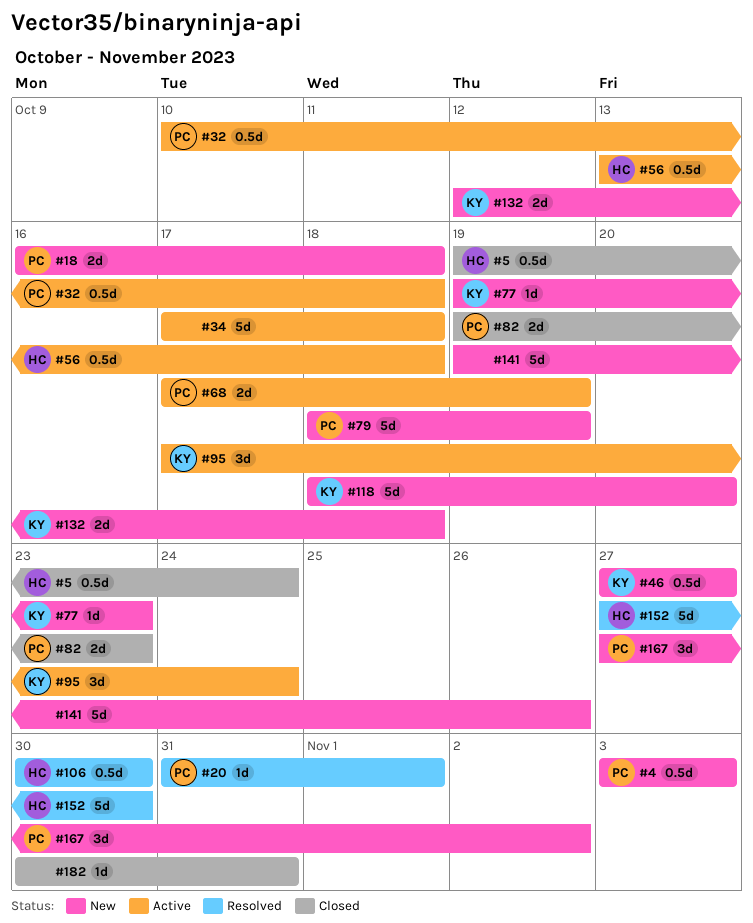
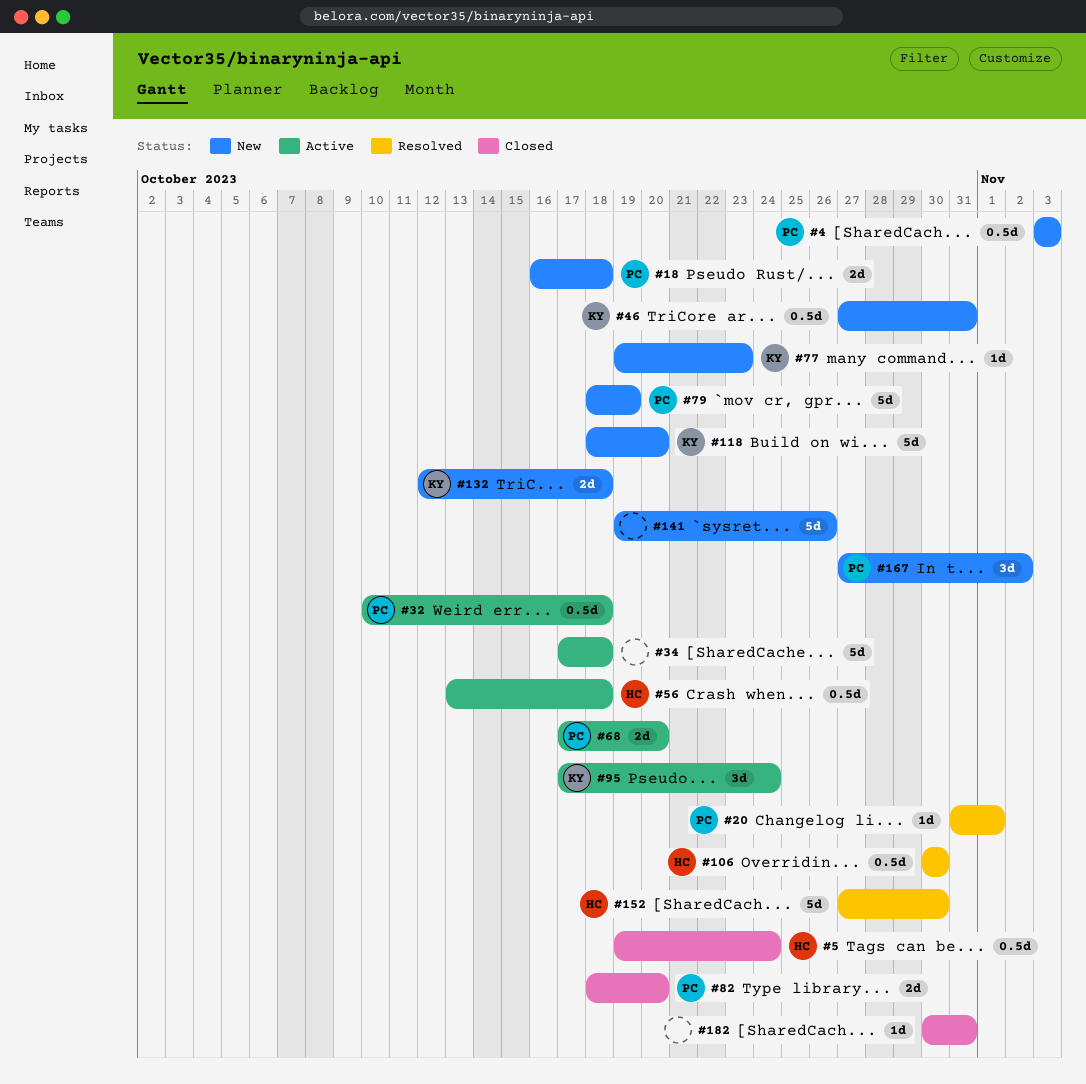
#46, due: Oct 27 -> Oct 31
#68, due: Oct 19 -> Oct 20
#82, start: Oct 19 -> Oct 18
#82, due: Oct 23 -> Oct 20

